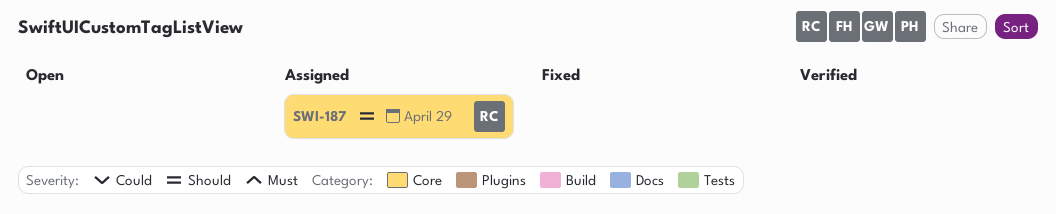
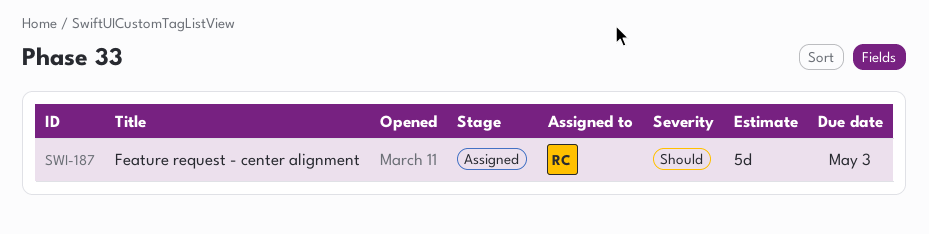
SWI-187, due: Apr 29 -> May 3

